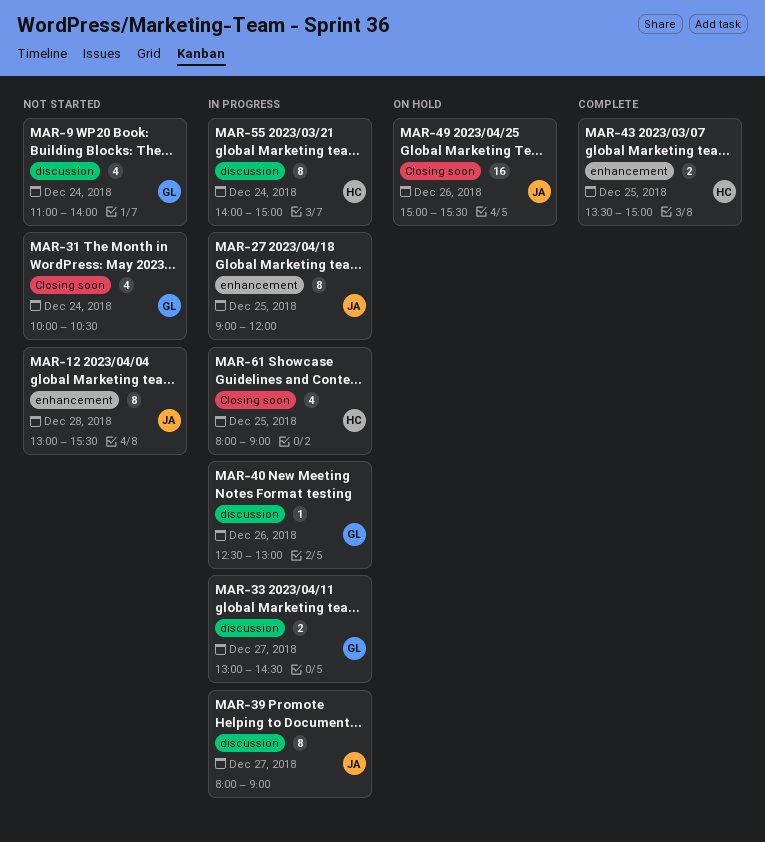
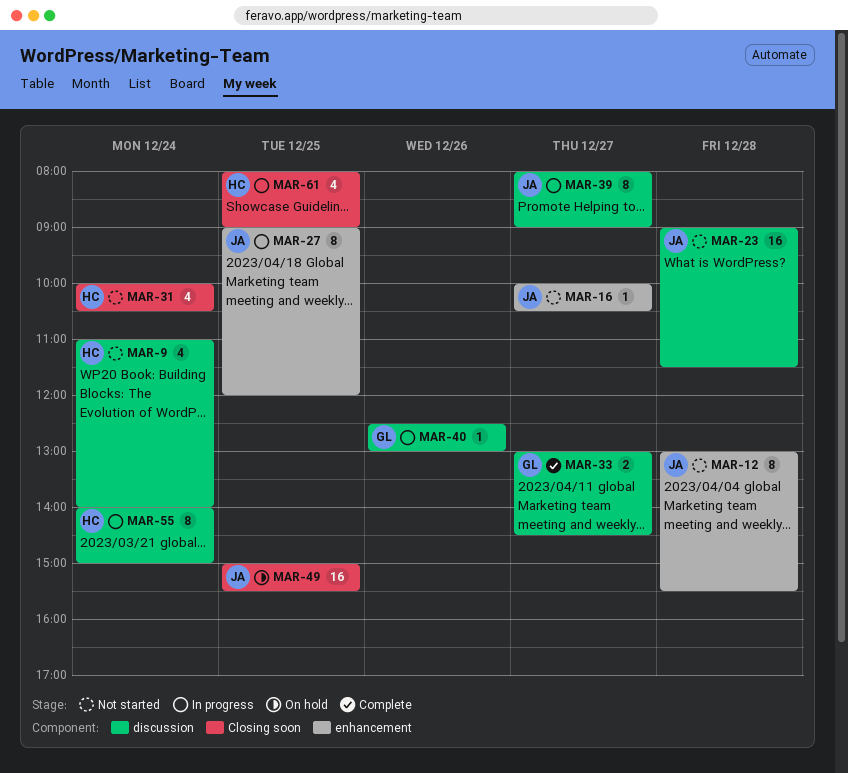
MAR-9, owner: GL -> HC
MAR-16: none -> present
MAR-23: none -> present
MAR-31, owner: GL -> HC
MAR-33, status: In progress -> Complete
MAR-43: present -> none
MAR-49, day: Dec 26 -> Dec 25

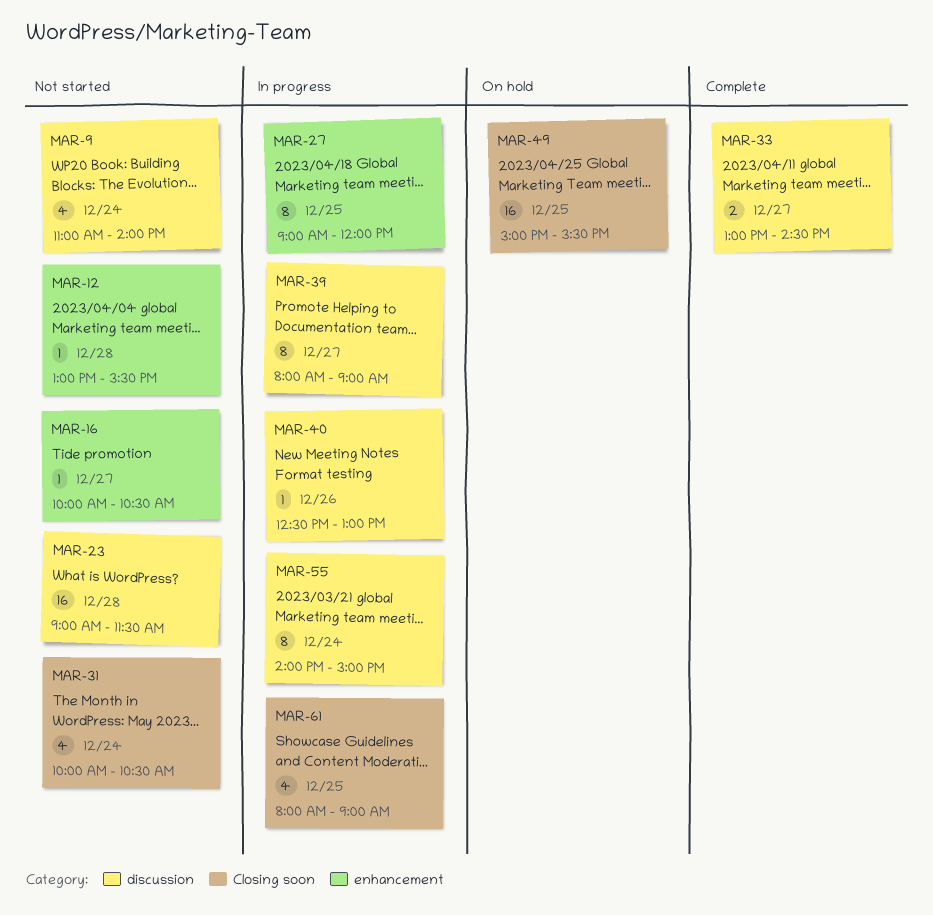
MAR-12, estimate: 8 -> 1

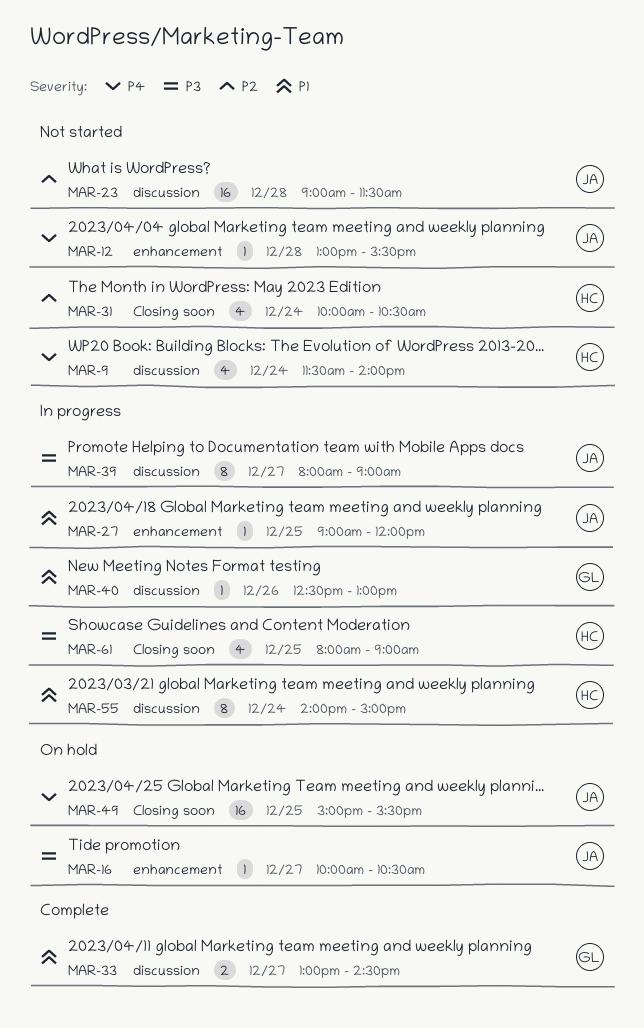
MAR-9, begins: 11:00 -> 11:30
MAR-16, status: Not started -> On hold
MAR-27, estimate: 8 -> 1

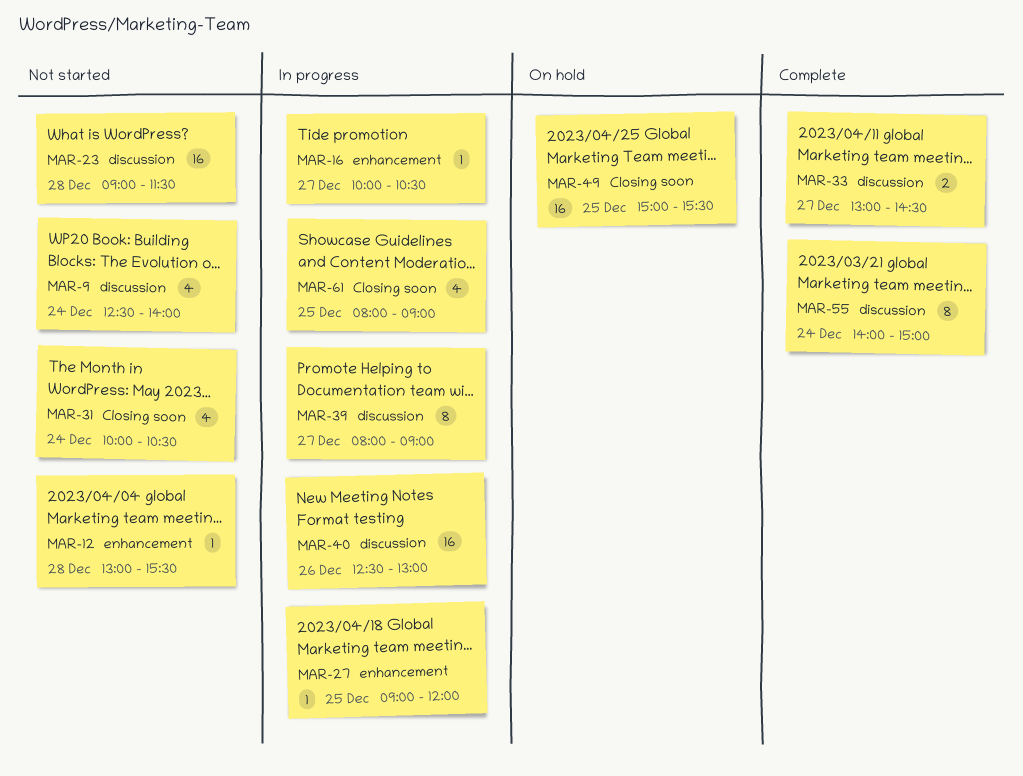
MAR-9, begins: 11:30 -> 12:30
MAR-16, status: On hold -> In progress
MAR-40, estimate: 1 -> 16
MAR-55, status: In progress -> Complete

